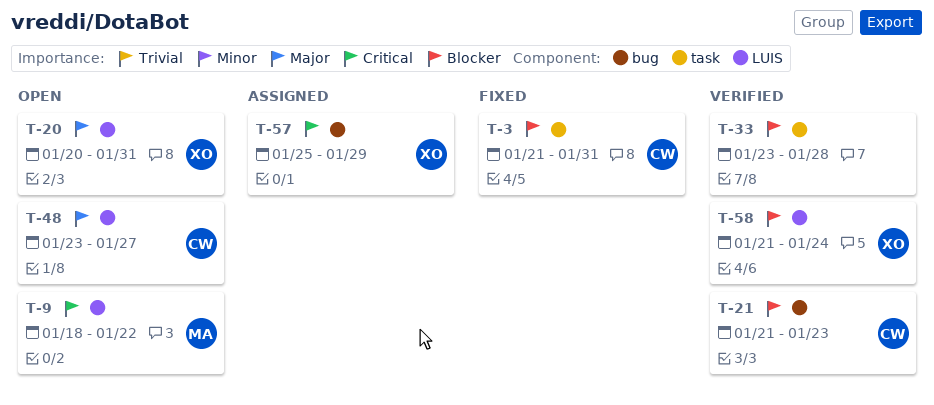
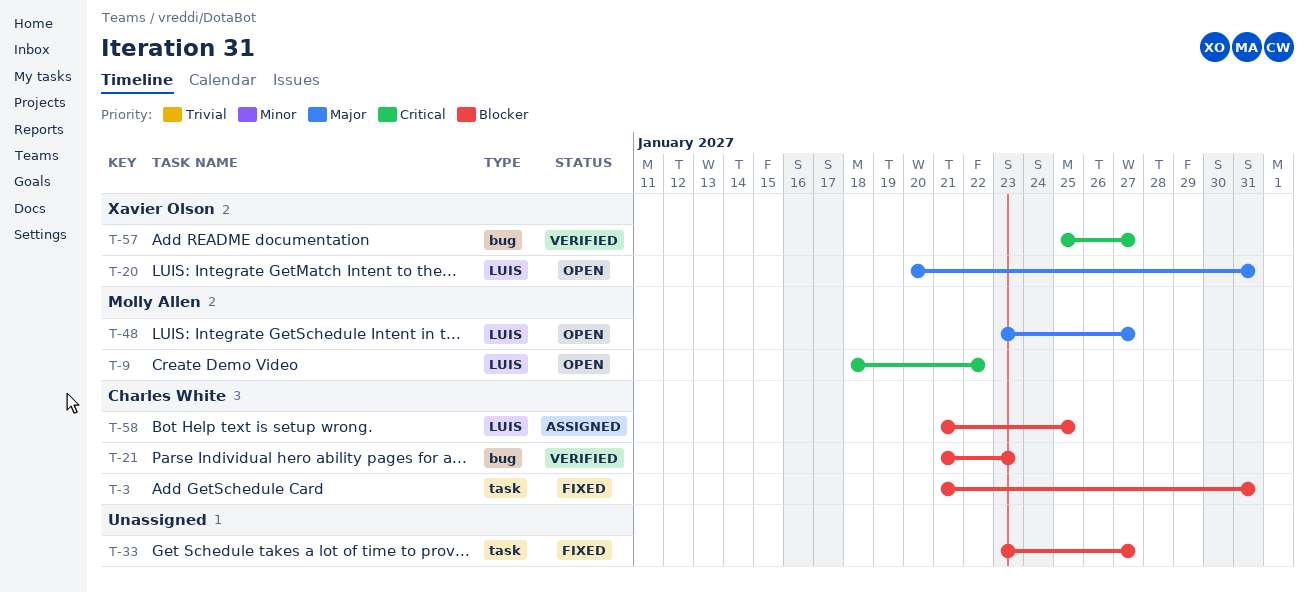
T-33, status: Verified -> Fixed
T-33, due: Jan 28 -> Jan 27
T-48, owner: Charles White -> Molly Allen
T-57, status: Assigned -> Verified
T-57, due: Jan 29 -> Jan 27
T-58, status: Verified -> Assigned
T-58, owner: Xavier Olson -> Charles White
T-58, due: Jan 24 -> Jan 25

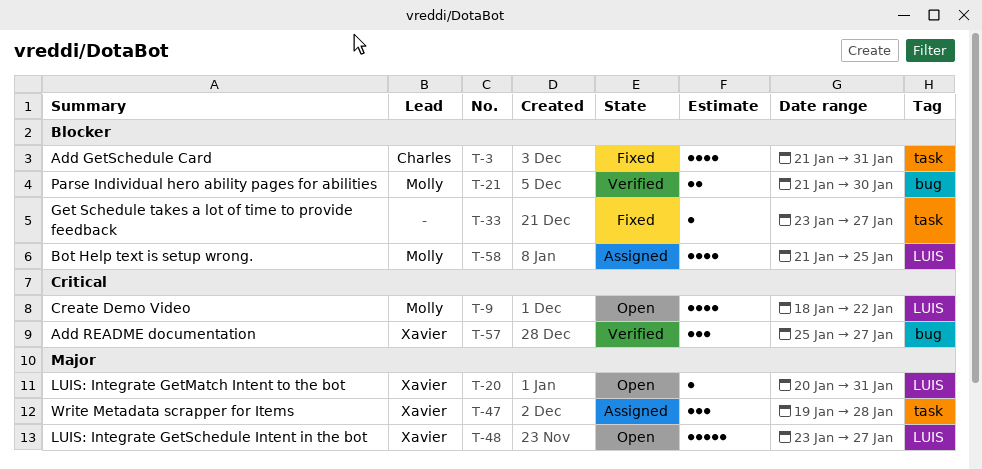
T-21, owner: Charles White -> Molly Allen
T-21, due: Jan 23 -> Jan 30
T-47: none -> present
T-48, owner: Molly Allen -> Xavier Olson
T-58, owner: Charles White -> Molly Allen

